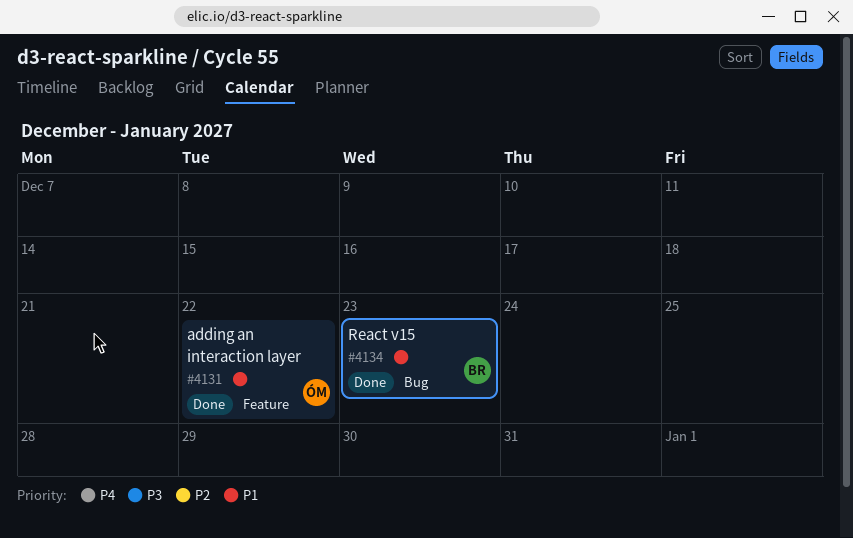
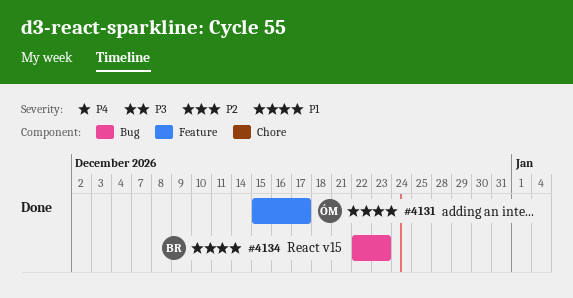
#4131, due: Dec 22 -> Dec 17

